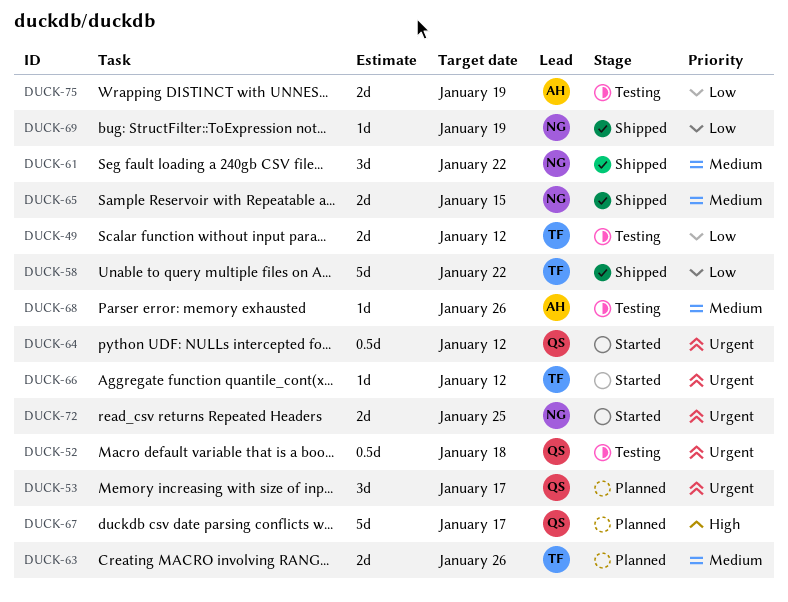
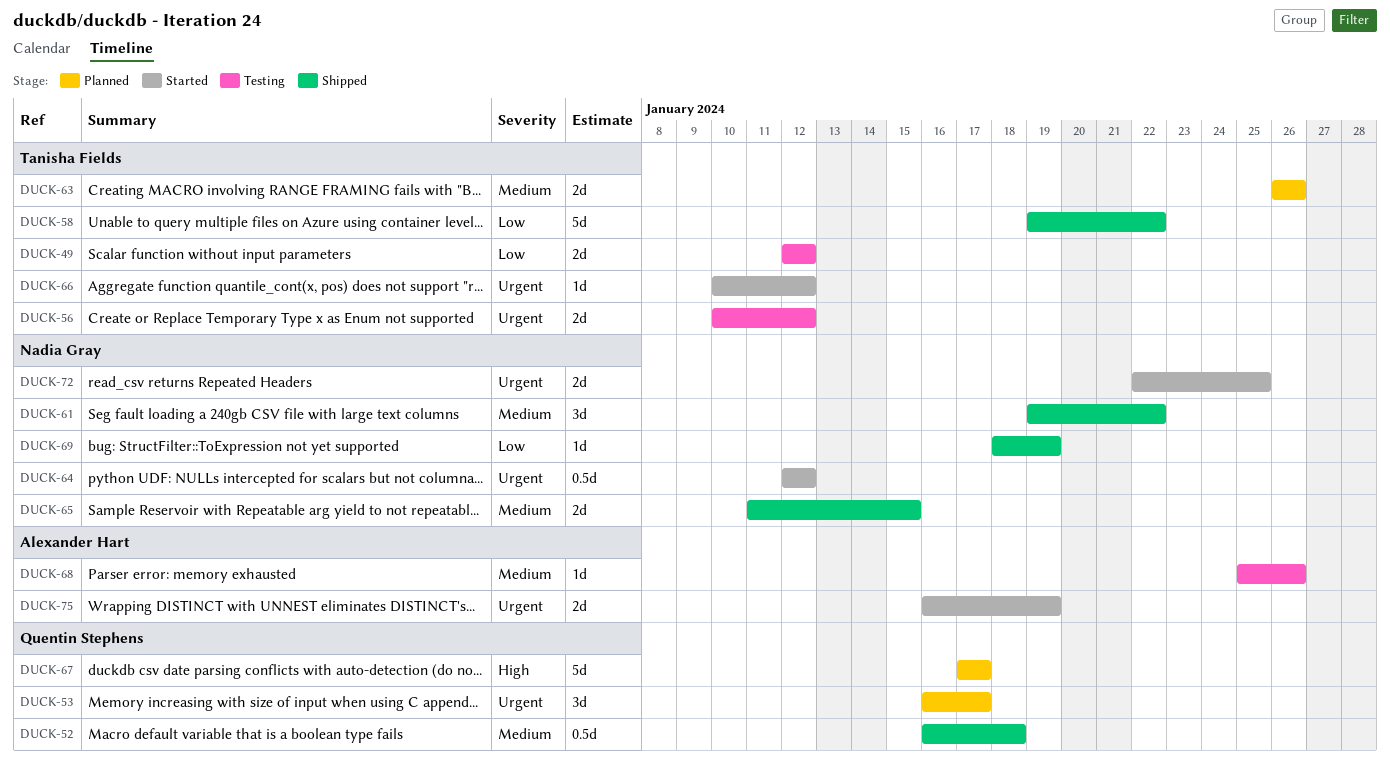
DUCK-52, status: Testing -> Shipped
DUCK-52, priority: Urgent -> Medium
DUCK-56: none -> present
DUCK-64, owner: Quentin Stephens -> Nadia Gray
DUCK-75, status: Testing -> Started
DUCK-75, priority: Low -> Urgent

